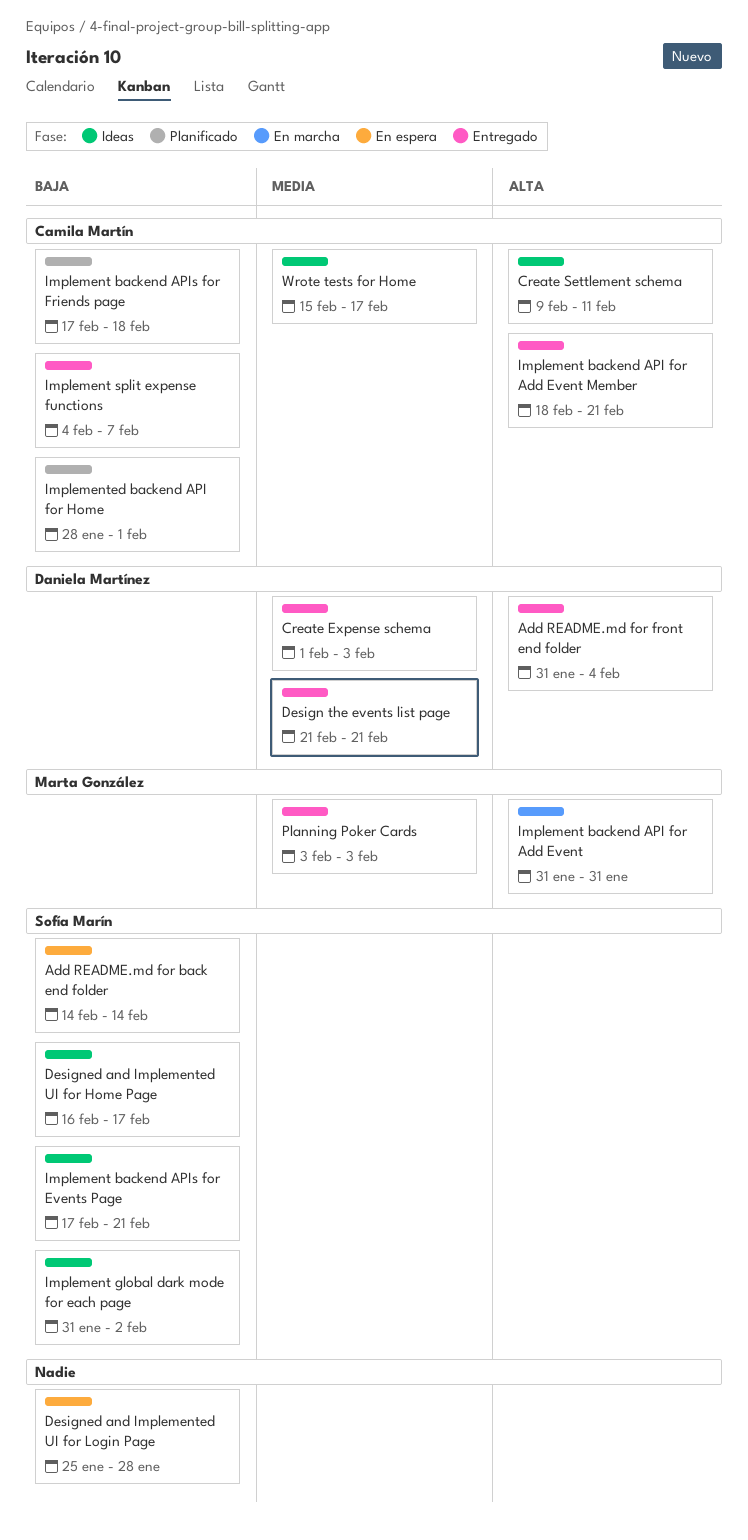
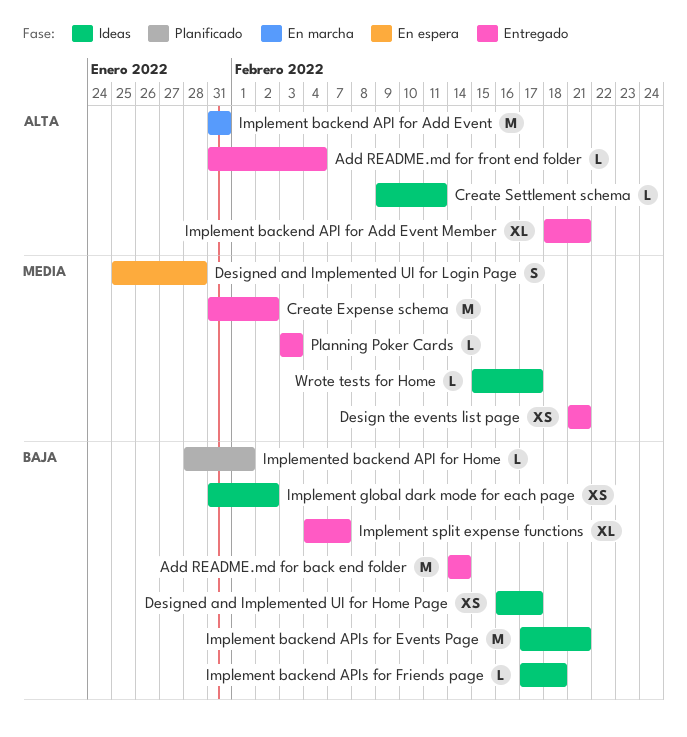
Add README.md for back end folder, status: En espera -> Entregado
Create Expense schema, start: Feb 1 -> Jan 31
Create Expense schema, due: Feb 3 -> Feb 2
Designed and Implemented UI for Login Page, priority: Baja -> Media
Implement backend APIs for Friends page, status: Planificado -> Ideas

